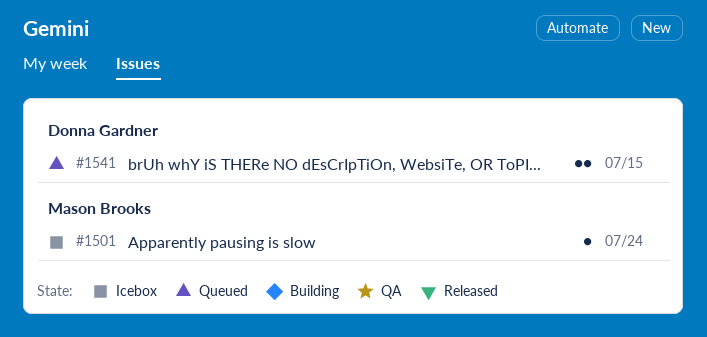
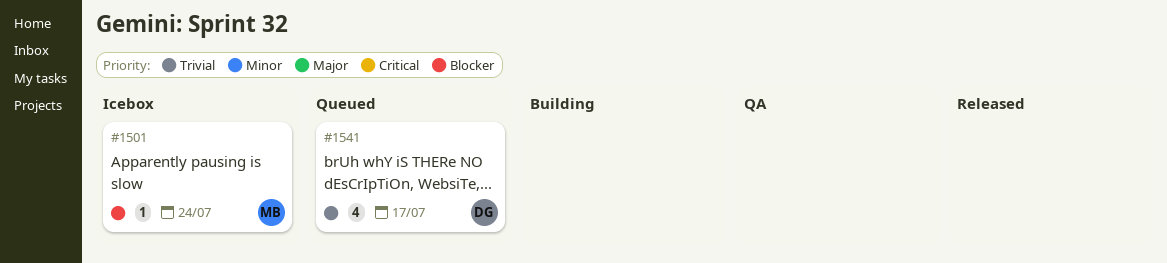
#1541, estimate: 2 -> 4
#1541, due: Jul 15 -> Jul 17

